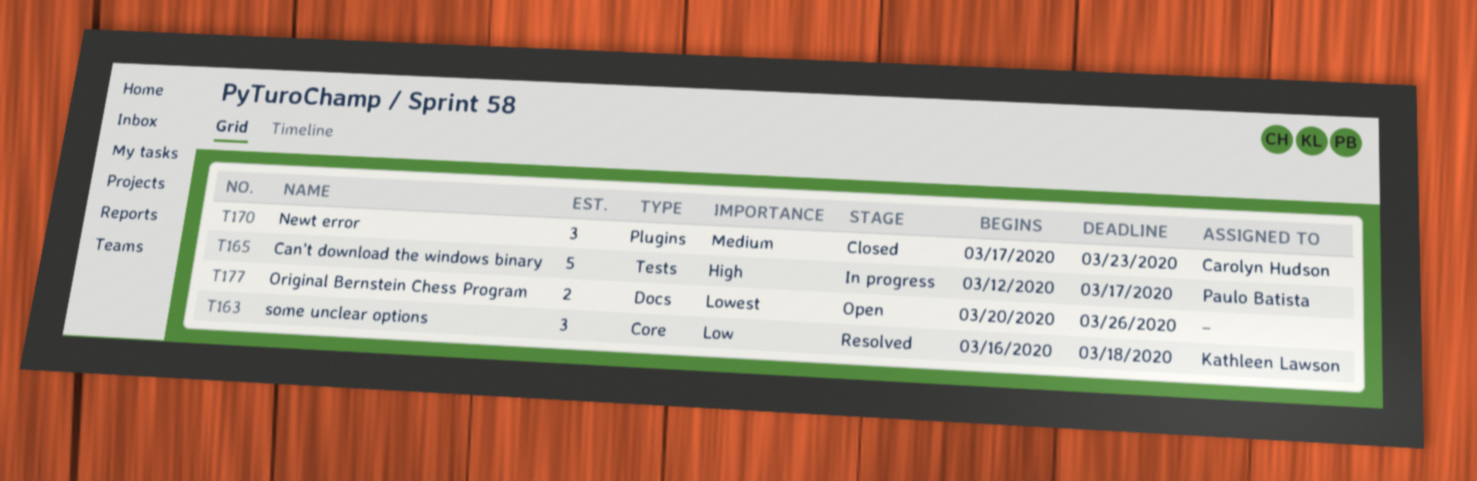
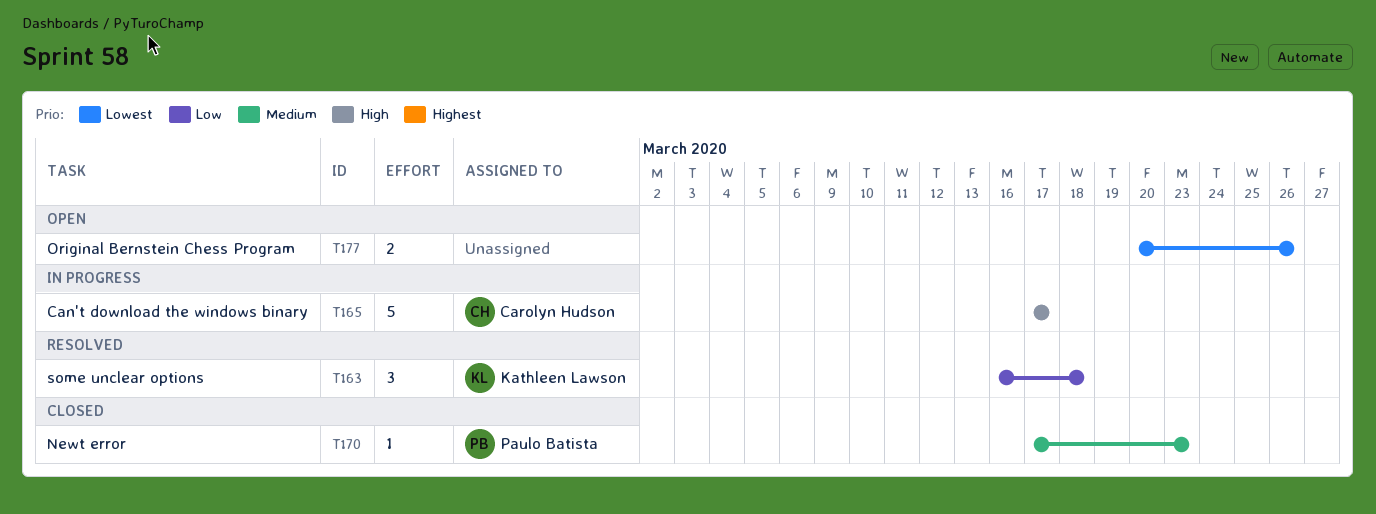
T165, owner: Paulo Batista -> Carolyn Hudson
T165, start: Mar 12 -> Mar 17
T170, owner: Carolyn Hudson -> Paulo Batista
T170, estimate: 3 -> 1

